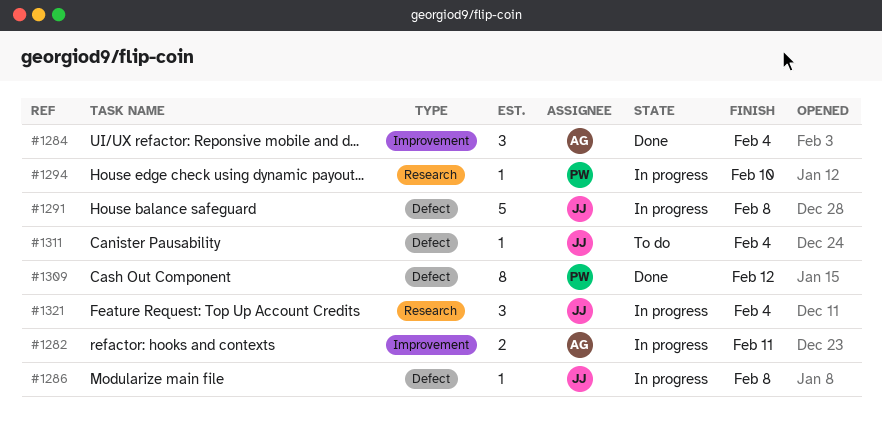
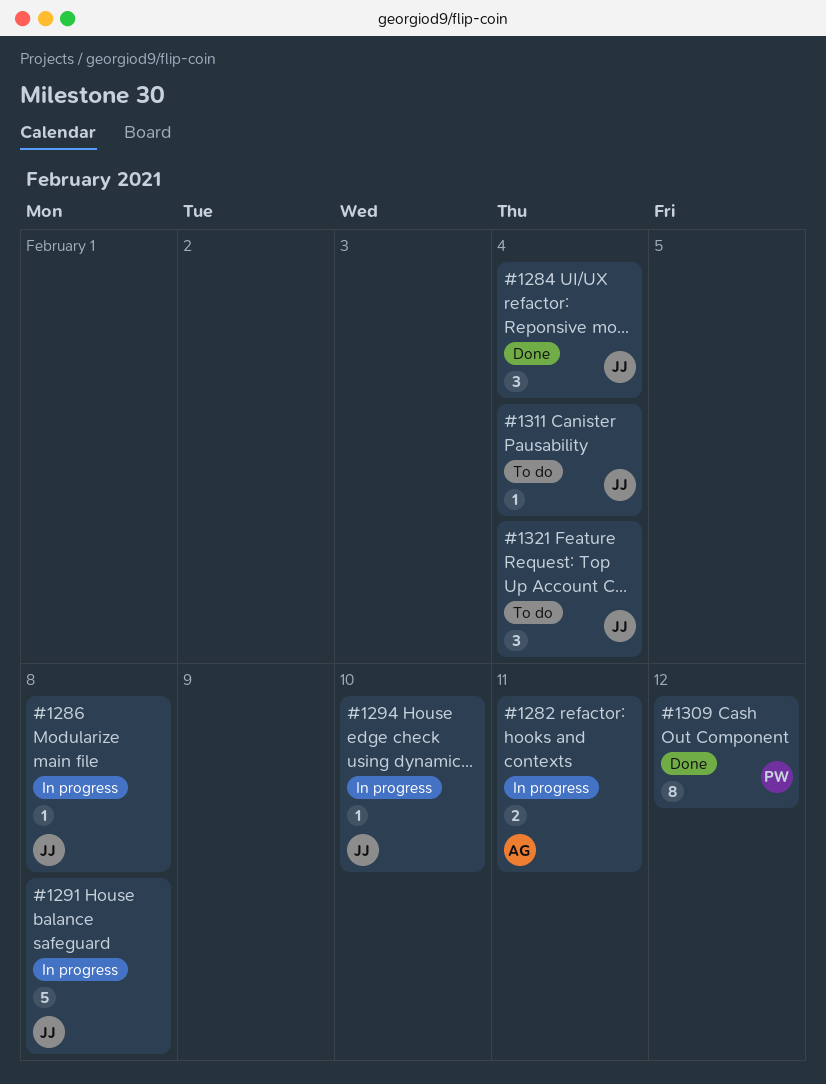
#1284, owner: AG -> JJ
#1294, owner: PW -> JJ
#1321, status: In progress -> To do

